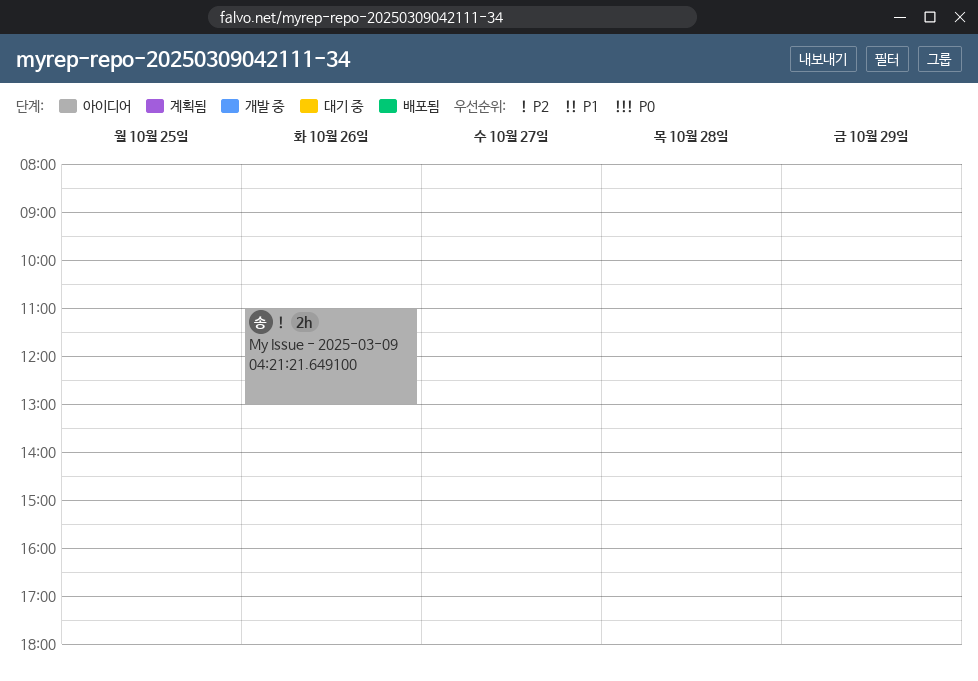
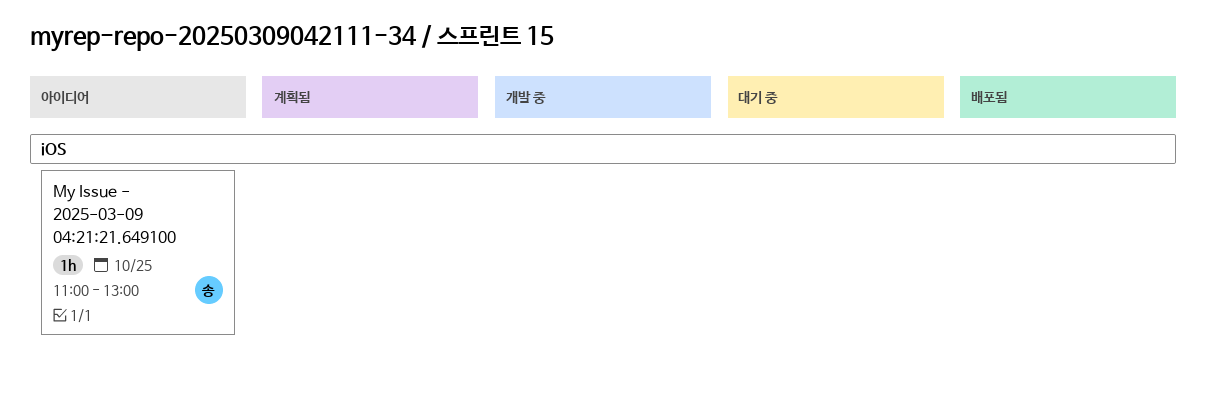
My Issue - 2025-03-09 04:21:21.649100, estimate: 2h -> 1h
My Issue - 2025-03-09 04:21:21.649100, day: Oct 26 -> Oct 25

